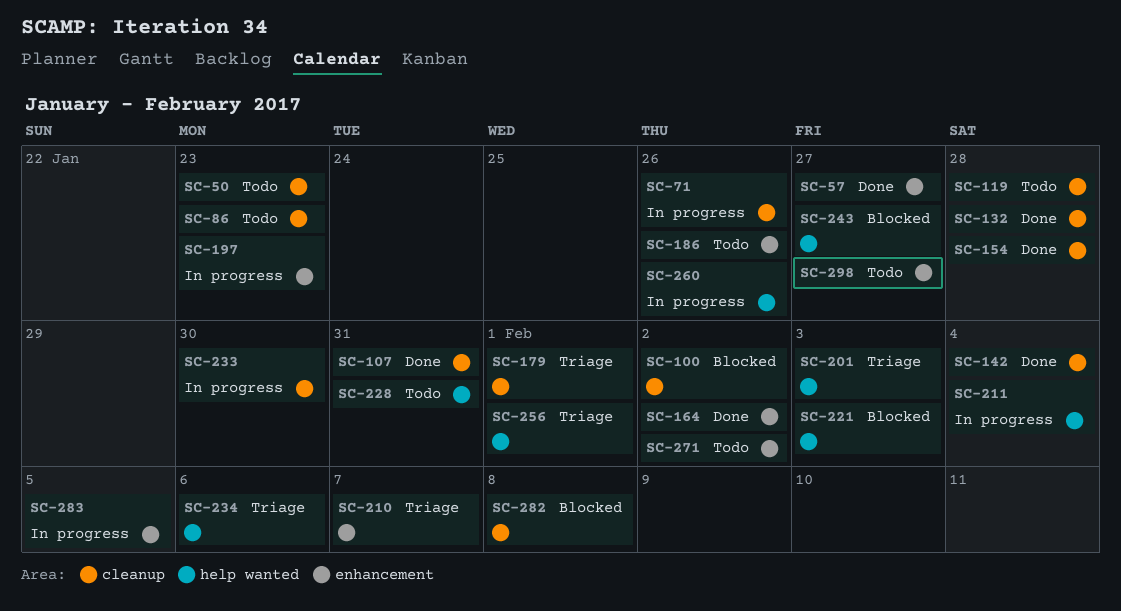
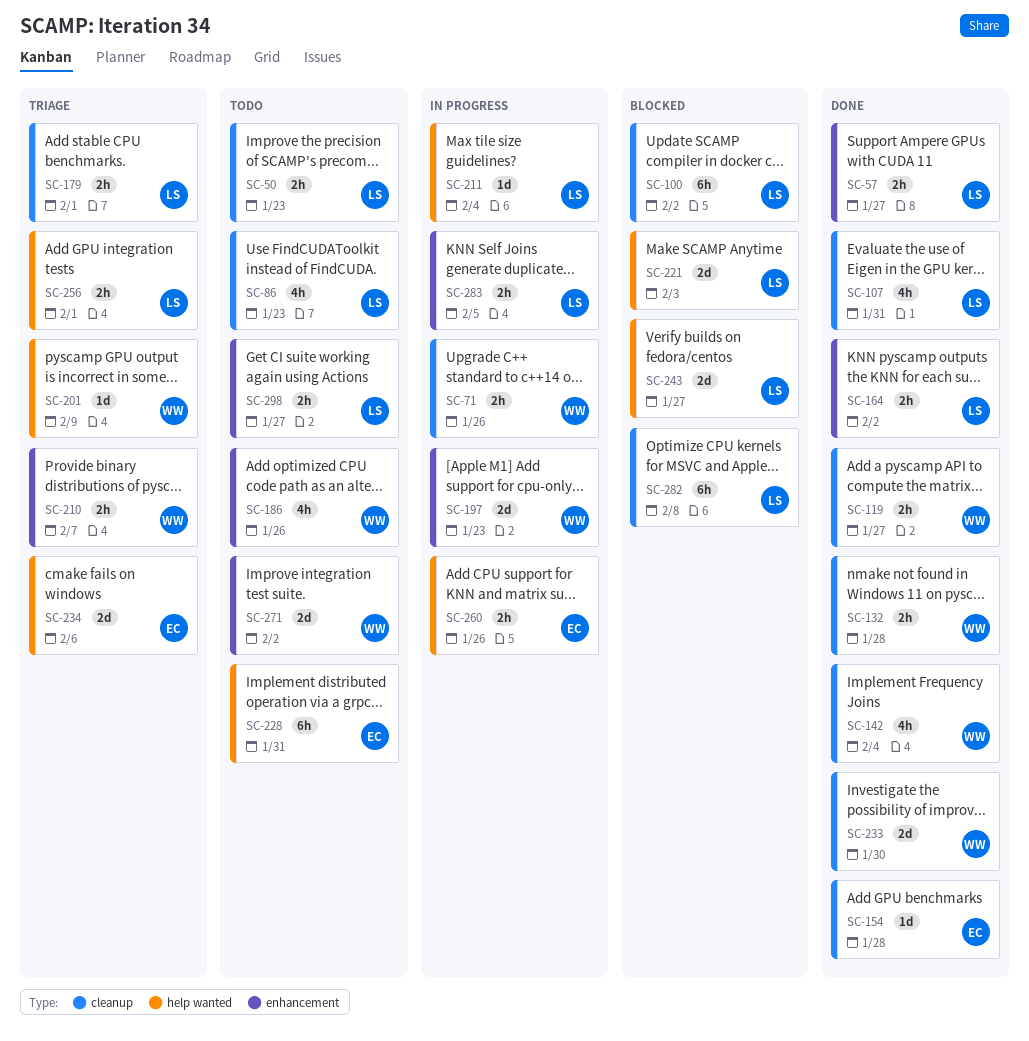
SC-119, status: Todo -> Done
SC-119, due: Jan 28 -> Jan 27
SC-201, due: Feb 3 -> Feb 9
SC-233, status: In progress -> Done

